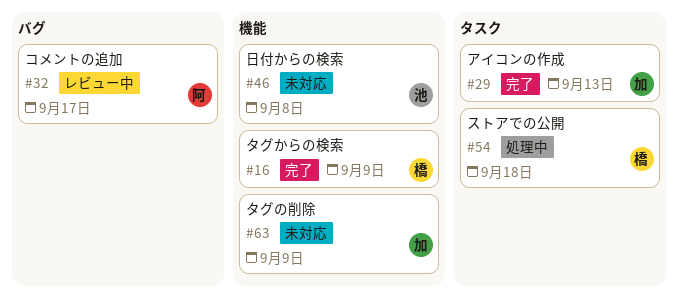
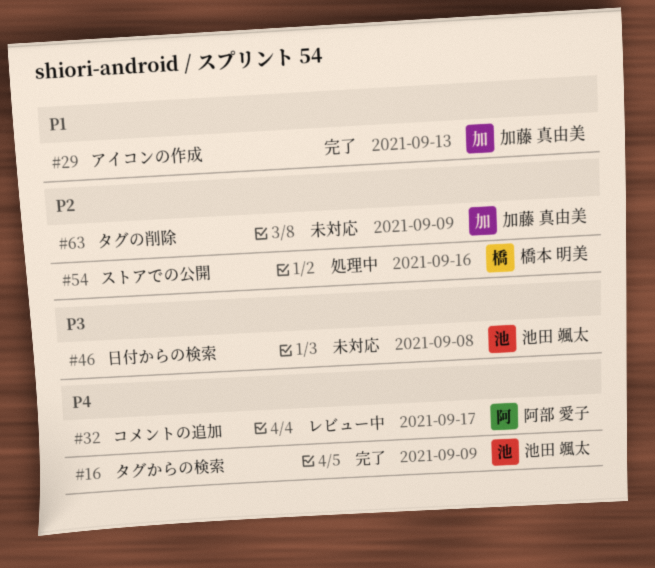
#16, owner: 橋本 明美 -> 池田 颯太
#54, due: Sep 18 -> Sep 16

